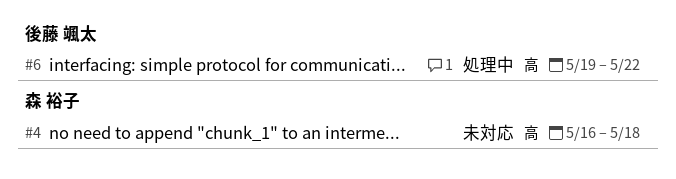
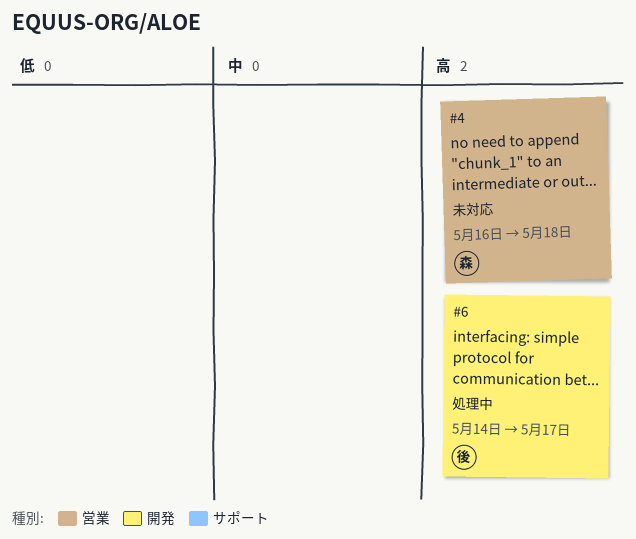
#6, start: May 19 -> May 14
#6, due: May 22 -> May 17

